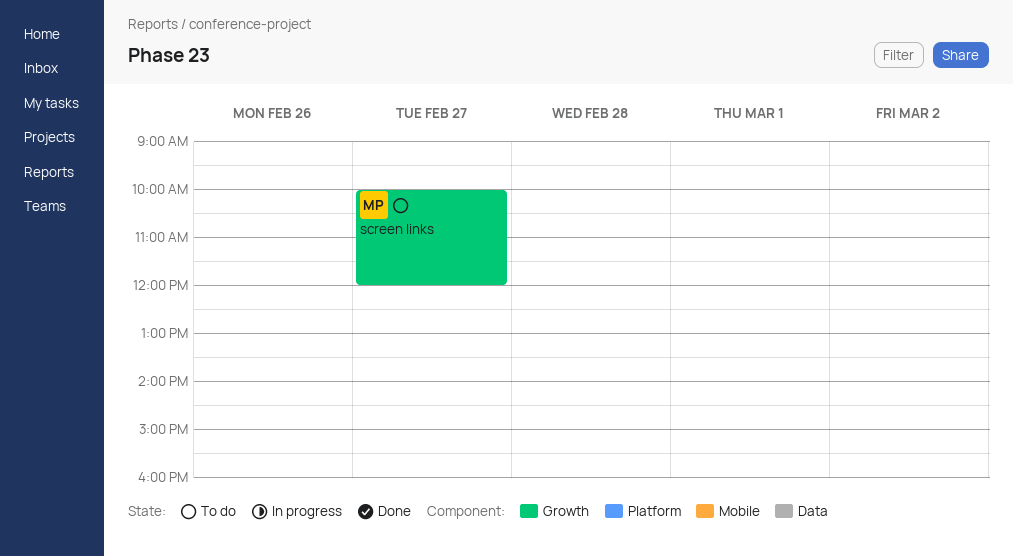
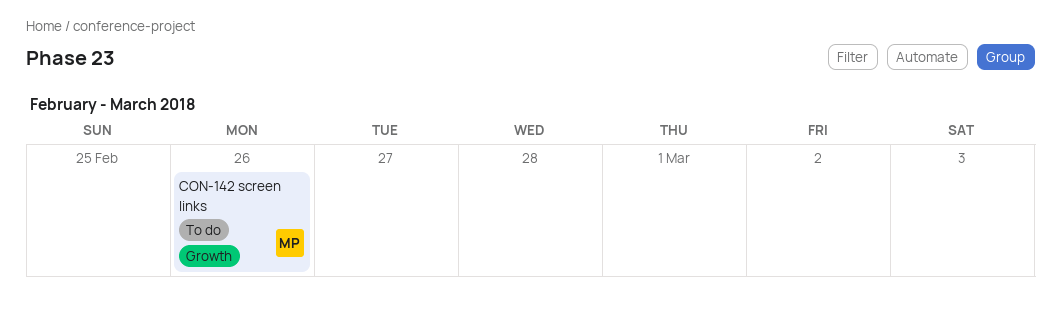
screen links, day: Feb 27 -> Feb 26

